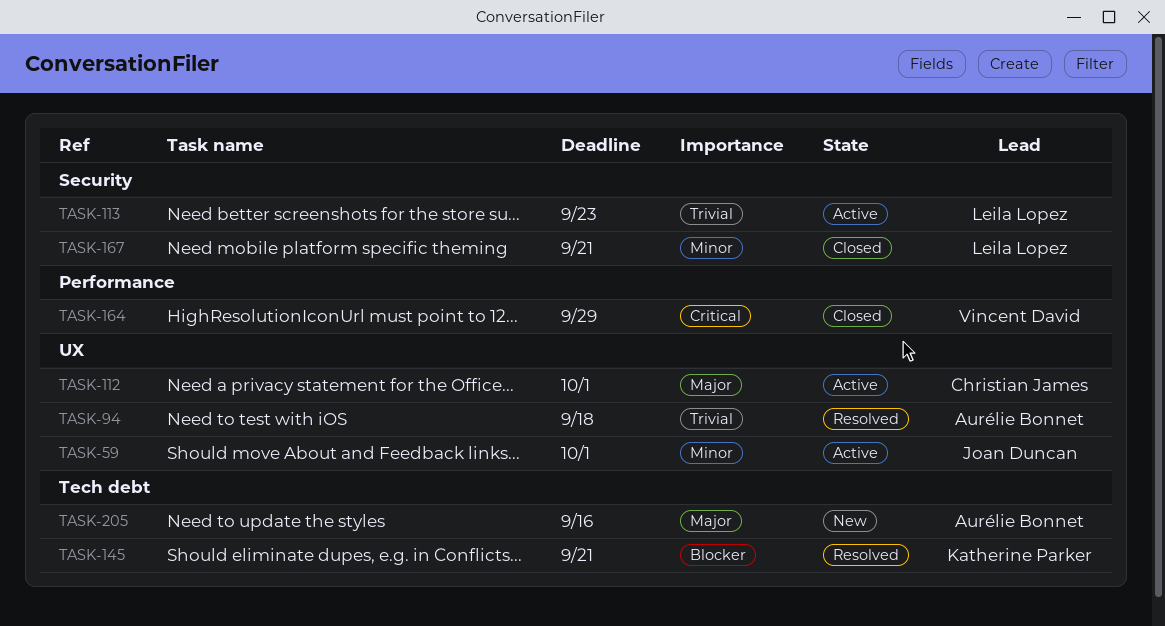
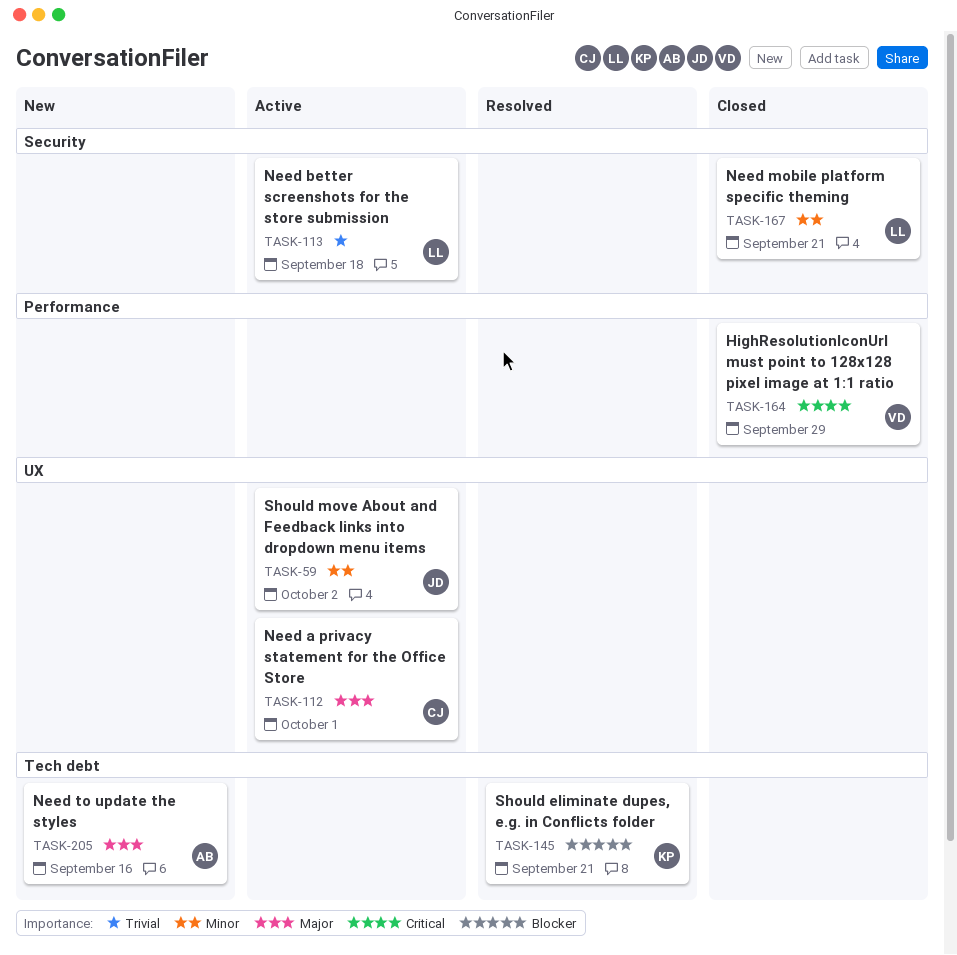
TASK-59, due: Oct 1 -> Oct 2
TASK-94: present -> none
TASK-113, due: Sep 23 -> Sep 18

